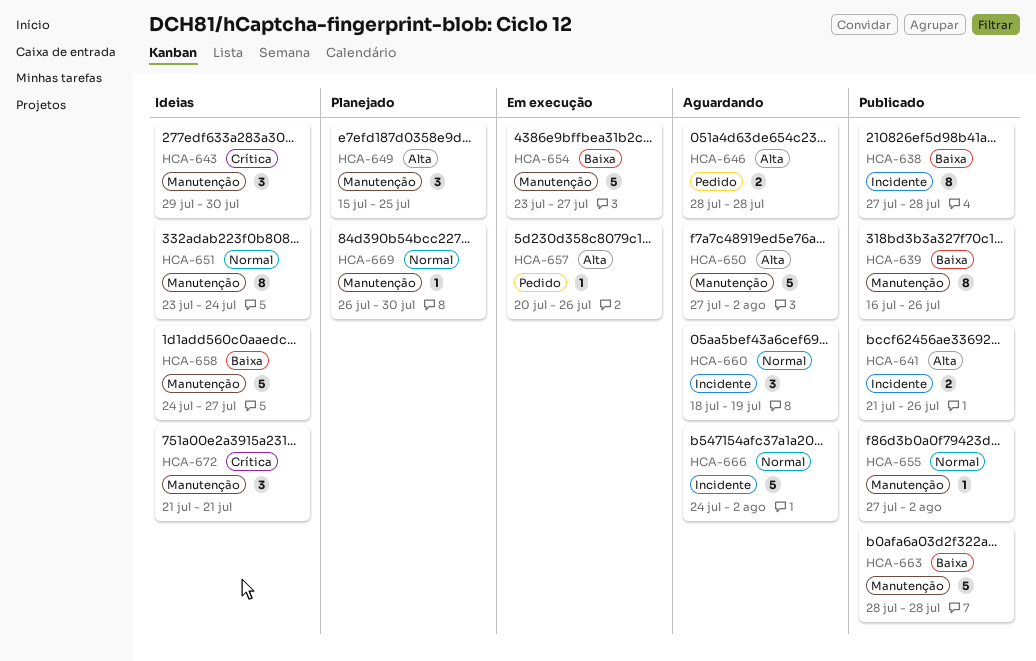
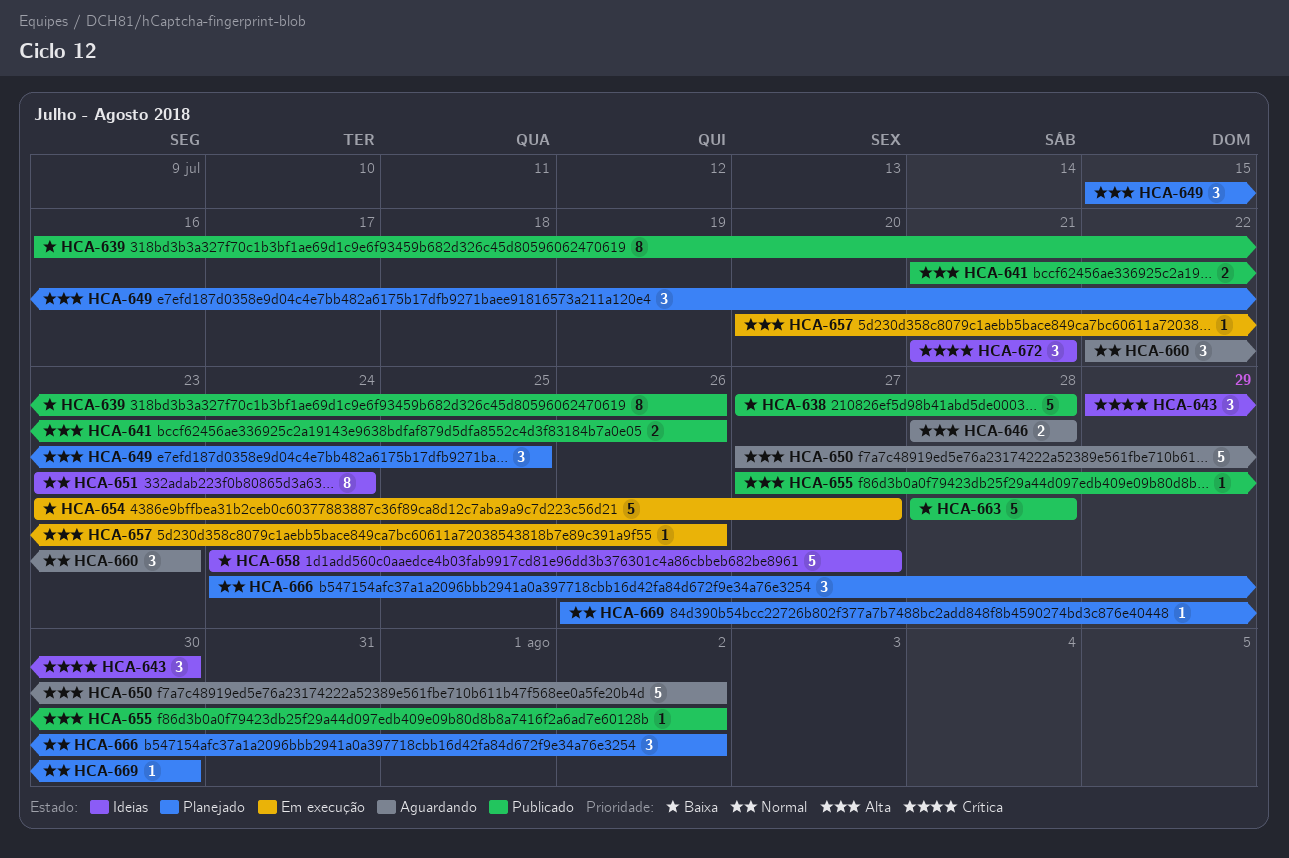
HCA-638, estimate: 8 -> 5
HCA-655, priority: Normal -> Alta
HCA-660, start: Jul 18 -> Jul 22
HCA-660, due: Jul 19 -> Jul 23
HCA-666, status: Aguardando -> Planejado
HCA-666, estimate: 5 -> 3

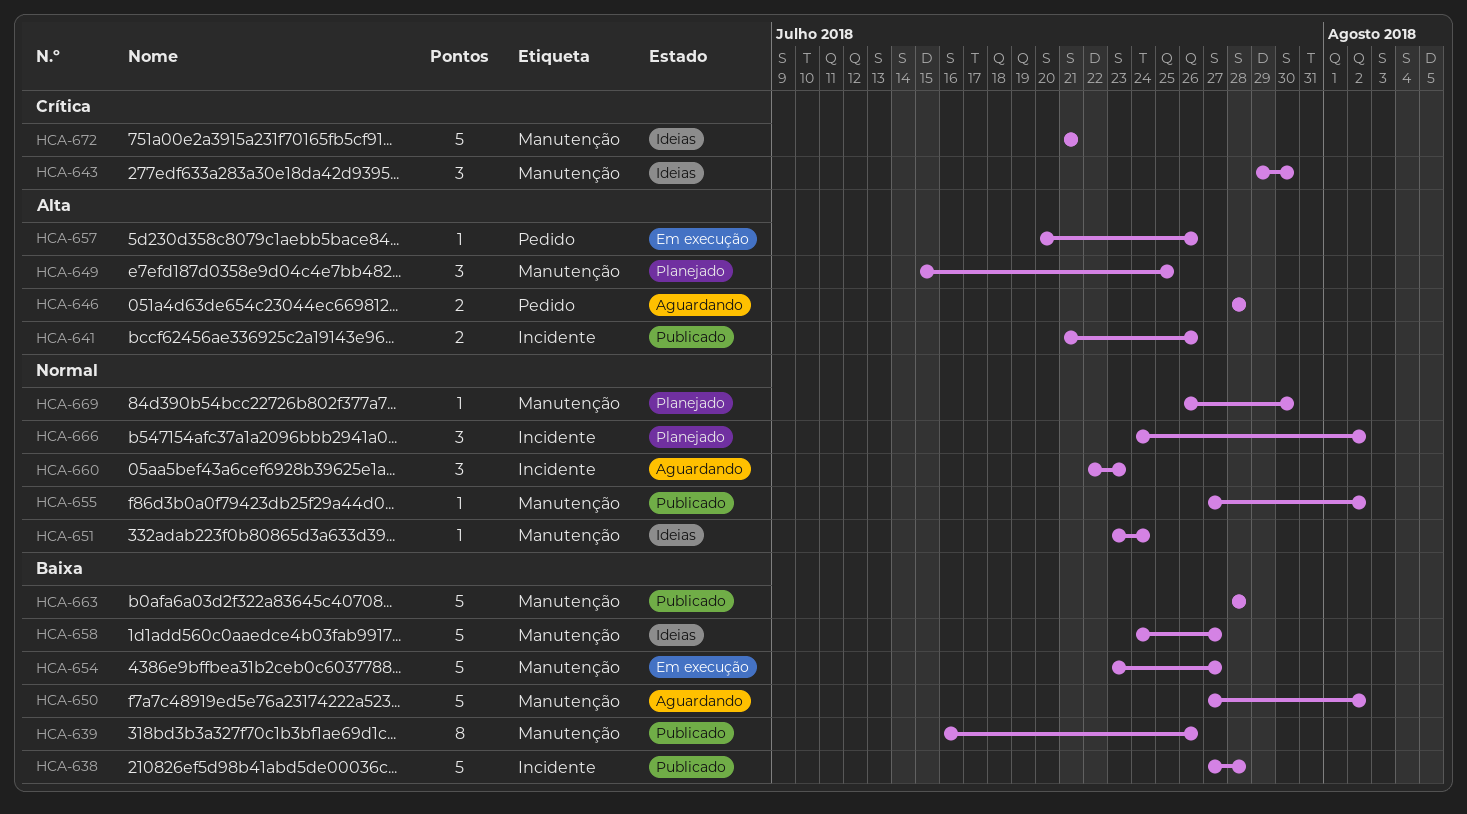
HCA-650, priority: Alta -> Baixa
HCA-651, estimate: 8 -> 1
HCA-655, priority: Alta -> Normal
HCA-672, estimate: 3 -> 5

